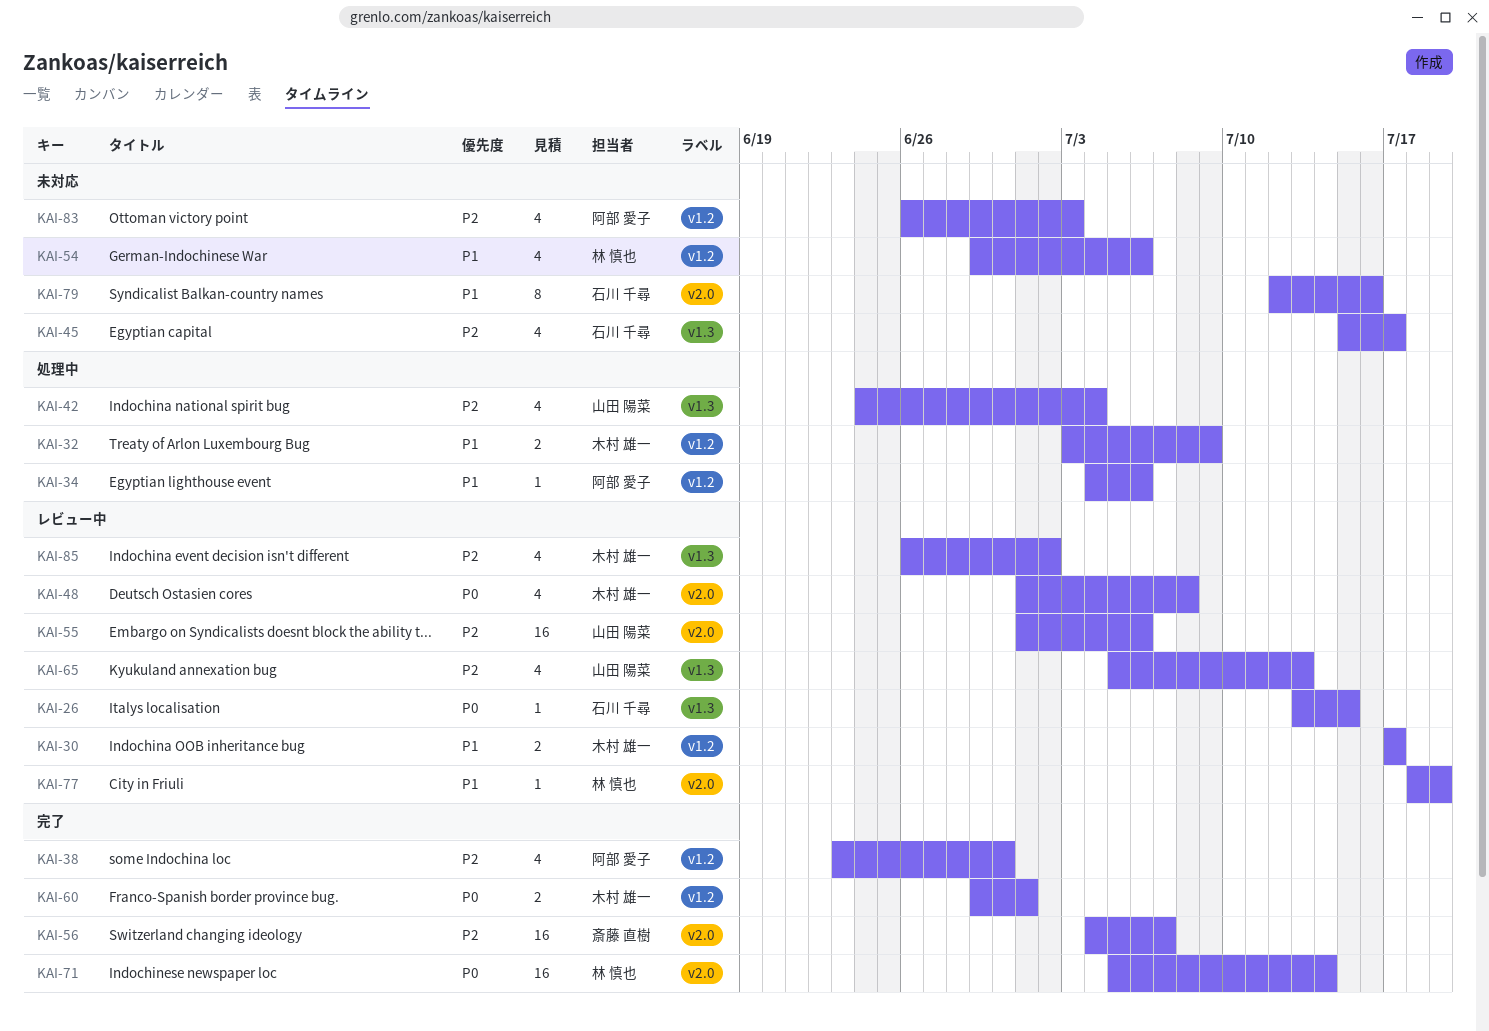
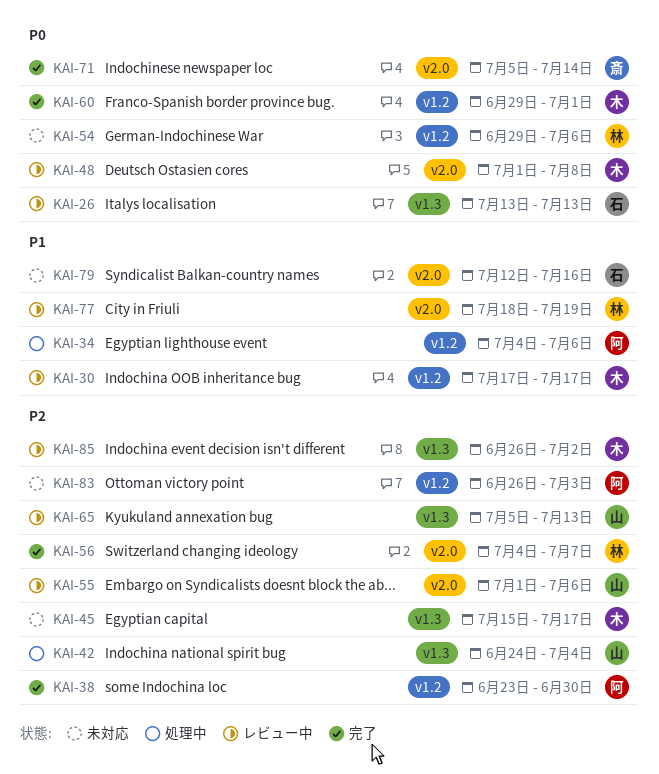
KAI-26, due: Jul 15 -> Jul 13
KAI-32: present -> none
KAI-45, owner: 石川 千尋 -> 木村 雄一
KAI-54, priority: P1 -> P0
KAI-56, owner: 斎藤 直樹 -> 林 慎也
KAI-71, owner: 林 慎也 -> 斎藤 直樹

